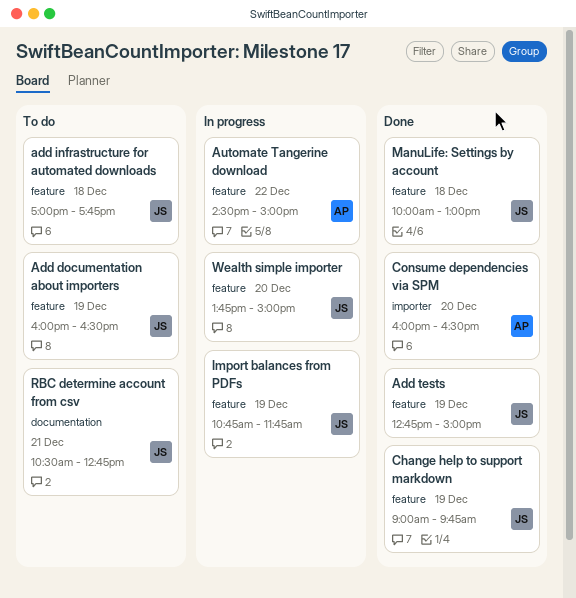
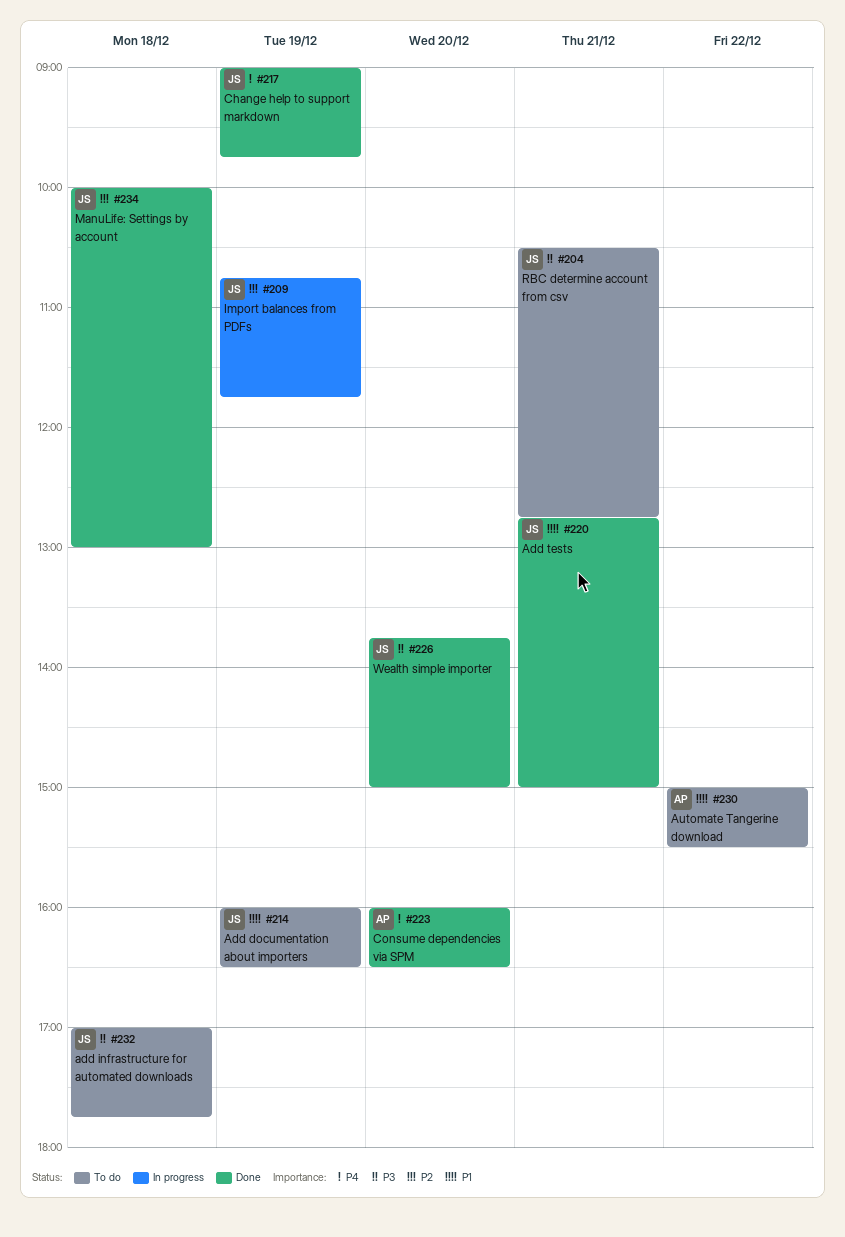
Add tests, day: Dec 19 -> Dec 21
Automate Tangerine download, status: In progress -> To do
Automate Tangerine download, begins: 14:30 -> 15:00
Automate Tangerine download, ends: 15:00 -> 15:30
Wealth simple importer, status: In progress -> Done

